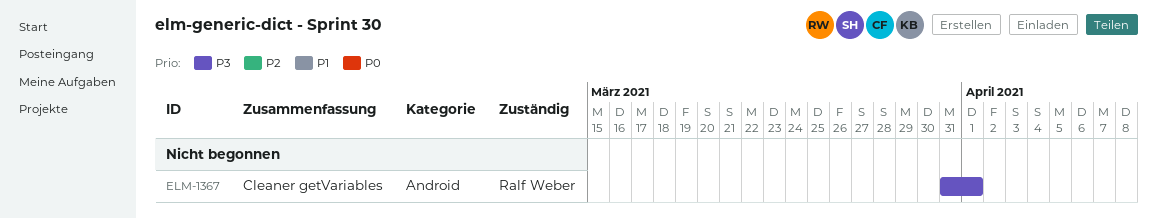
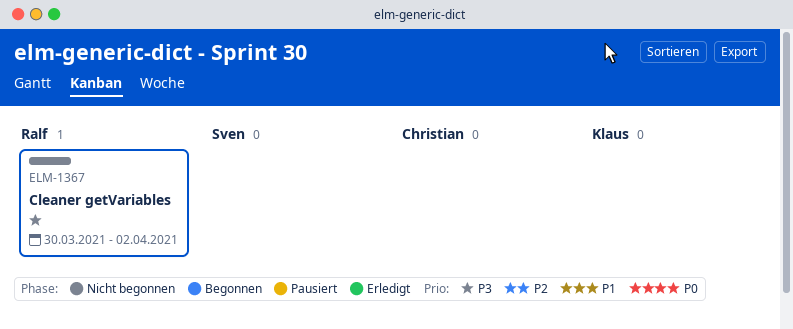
ELM-1367, start: Mar 31 -> Mar 30
ELM-1367, due: Apr 1 -> Apr 2

